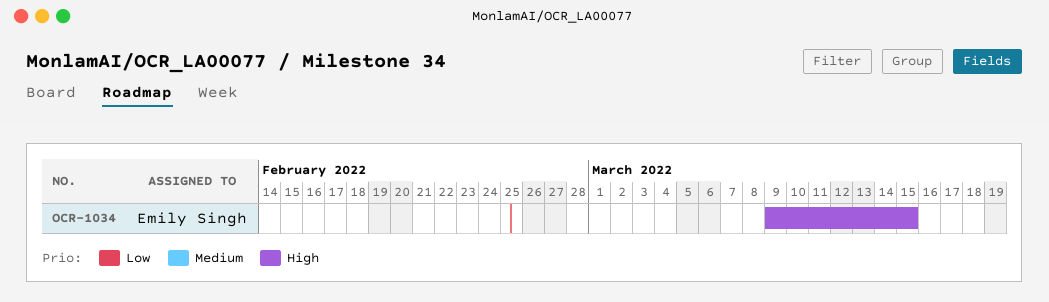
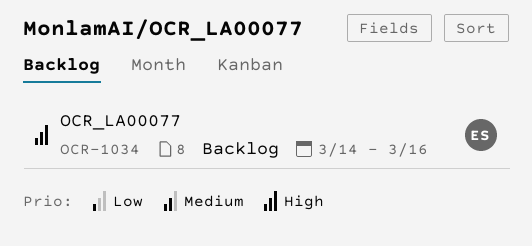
OCR-1034, start: Mar 9 -> Mar 14
OCR-1034, due: Mar 15 -> Mar 16

